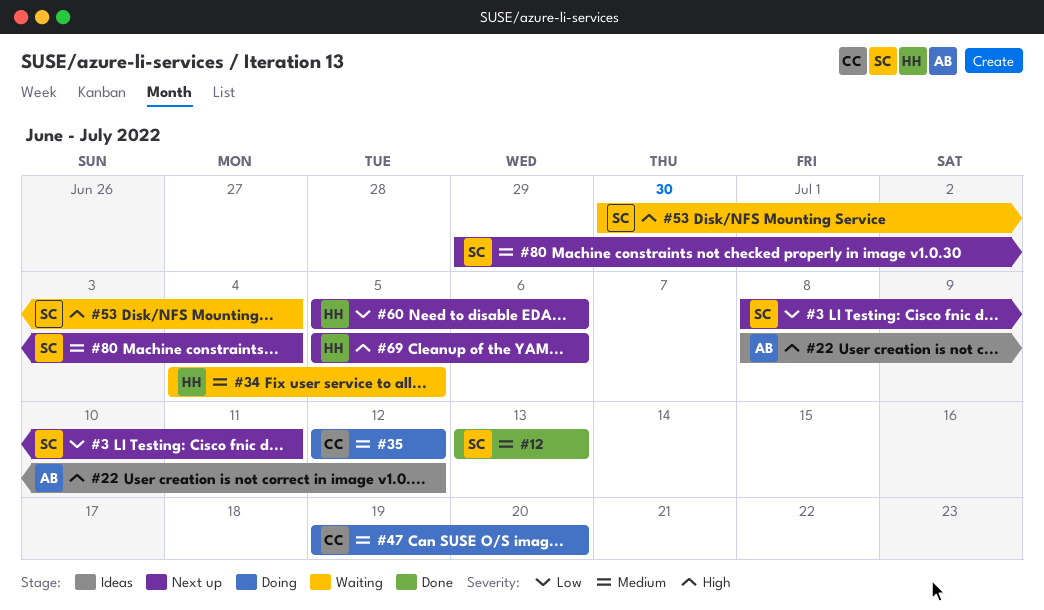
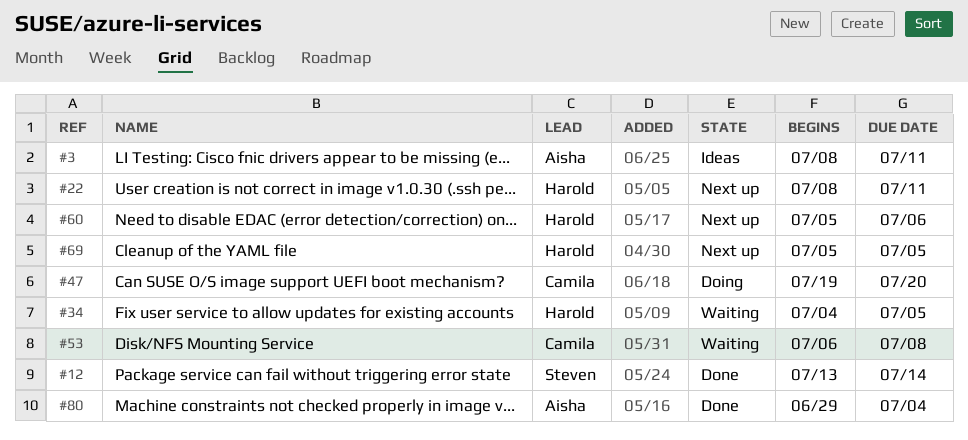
#3, status: Next up -> Ideas
#3, owner: Steven -> Aisha
#12, due: Jul 13 -> Jul 14
#22, status: Ideas -> Next up
#22, owner: Aisha -> Harold
#22, due: Jul 12 -> Jul 11
#35: present -> none
#53, owner: Steven -> Camila
#53, start: Jun 30 -> Jul 6
#53, due: Jul 4 -> Jul 8
#69, due: Jul 6 -> Jul 5
#80, status: Next up -> Done
#80, owner: Steven -> Aisha

